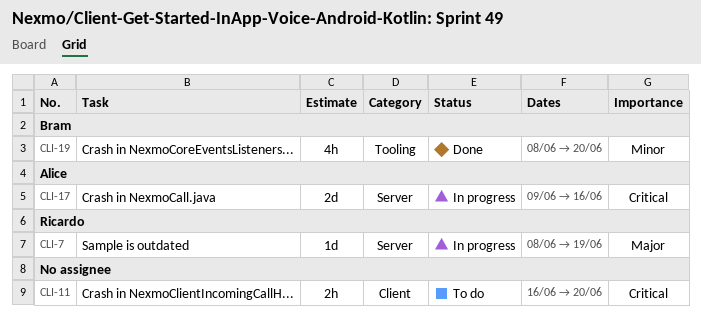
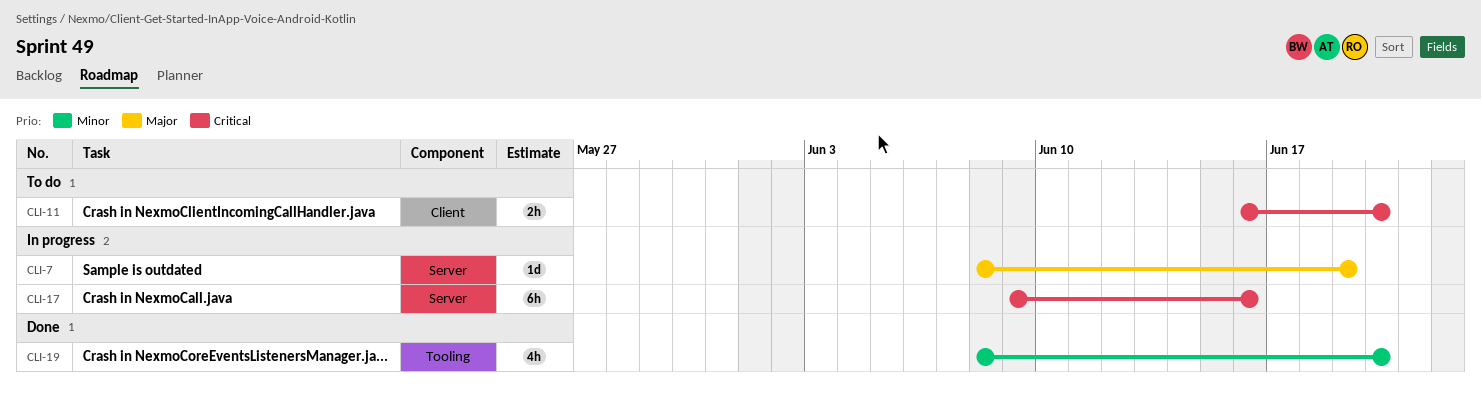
CLI-17, estimate: 2d -> 6h

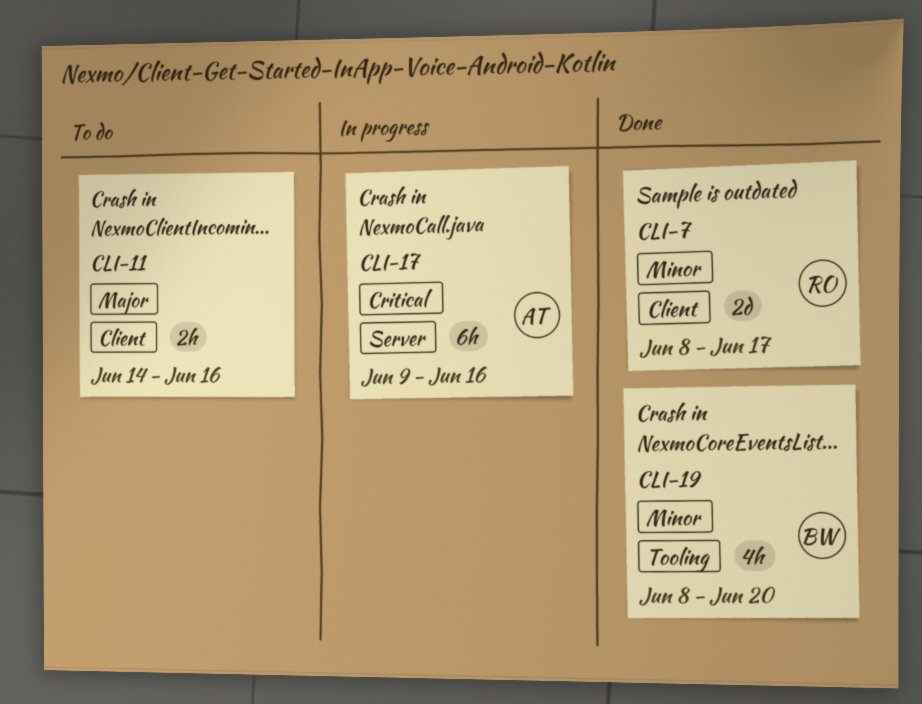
CLI-7, status: In progress -> Done
CLI-7, priority: Major -> Minor
CLI-7, label: Server -> Client
CLI-7, estimate: 1d -> 2d
CLI-7, due: Jun 19 -> Jun 17
CLI-11, priority: Critical -> Major
CLI-11, start: Jun 16 -> Jun 14
CLI-11, due: Jun 20 -> Jun 16

